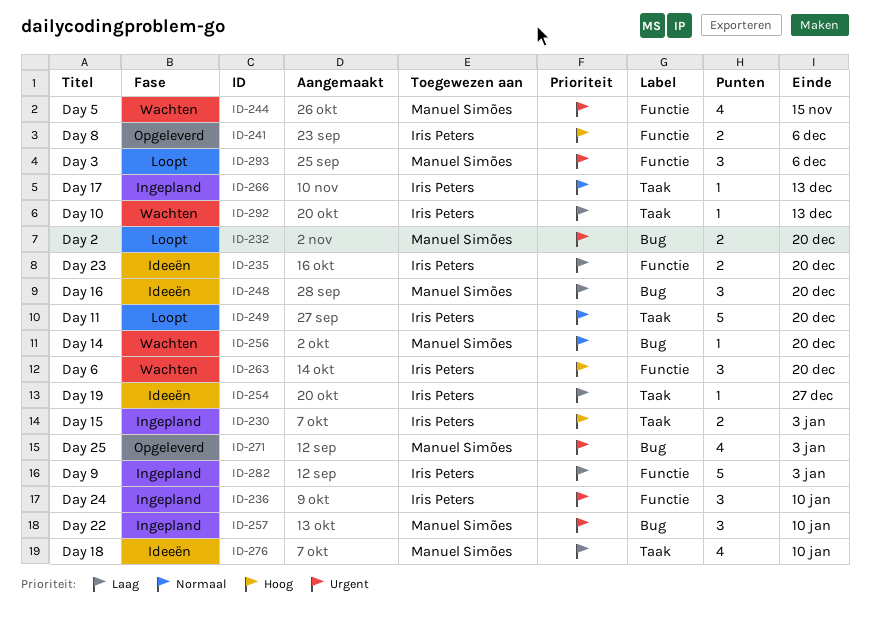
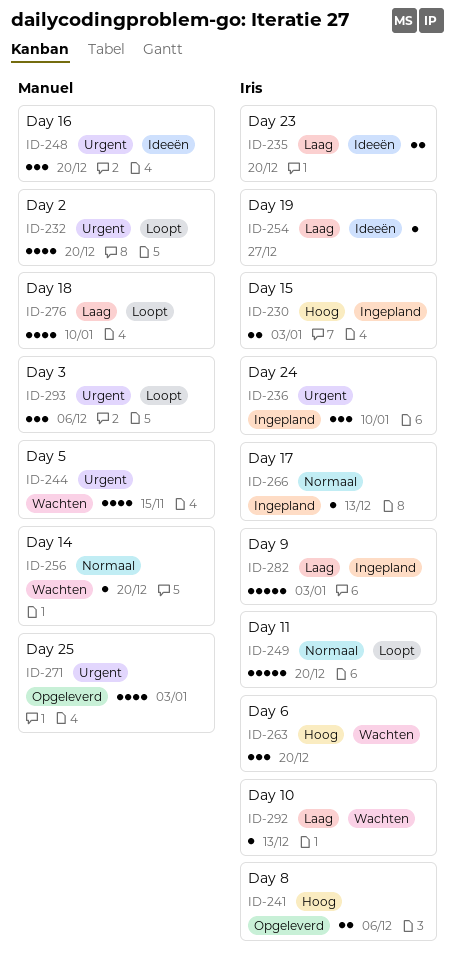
ID-232, estimate: 2 -> 4
ID-248, priority: Laag -> Urgent
ID-257: present -> none
ID-276, status: Ideeën -> Loopt

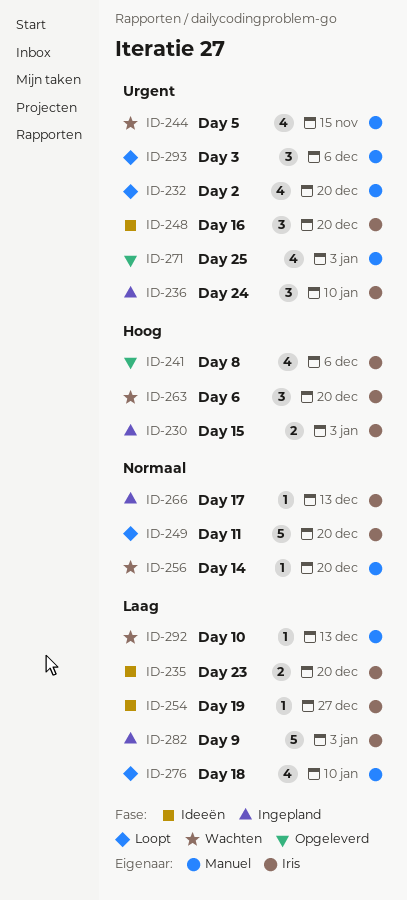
ID-241, estimate: 2 -> 4
ID-248, owner: Manuel -> Iris
ID-292, owner: Iris -> Manuel

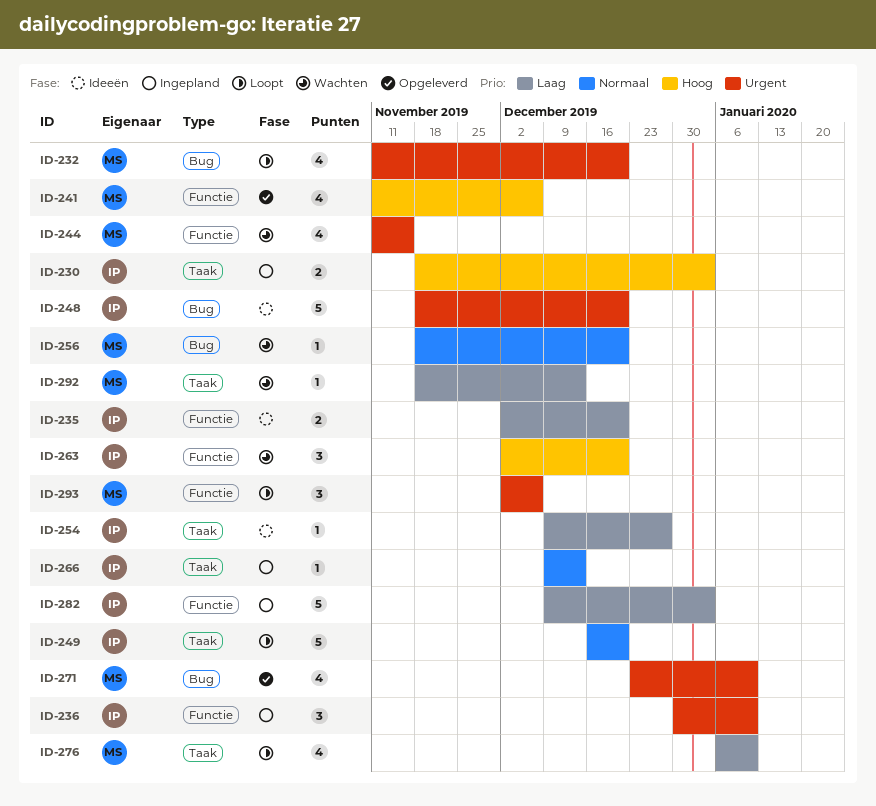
ID-241, owner: Iris -> Manuel
ID-248, estimate: 3 -> 5
ID-271, due: Jan 3 -> Jan 10

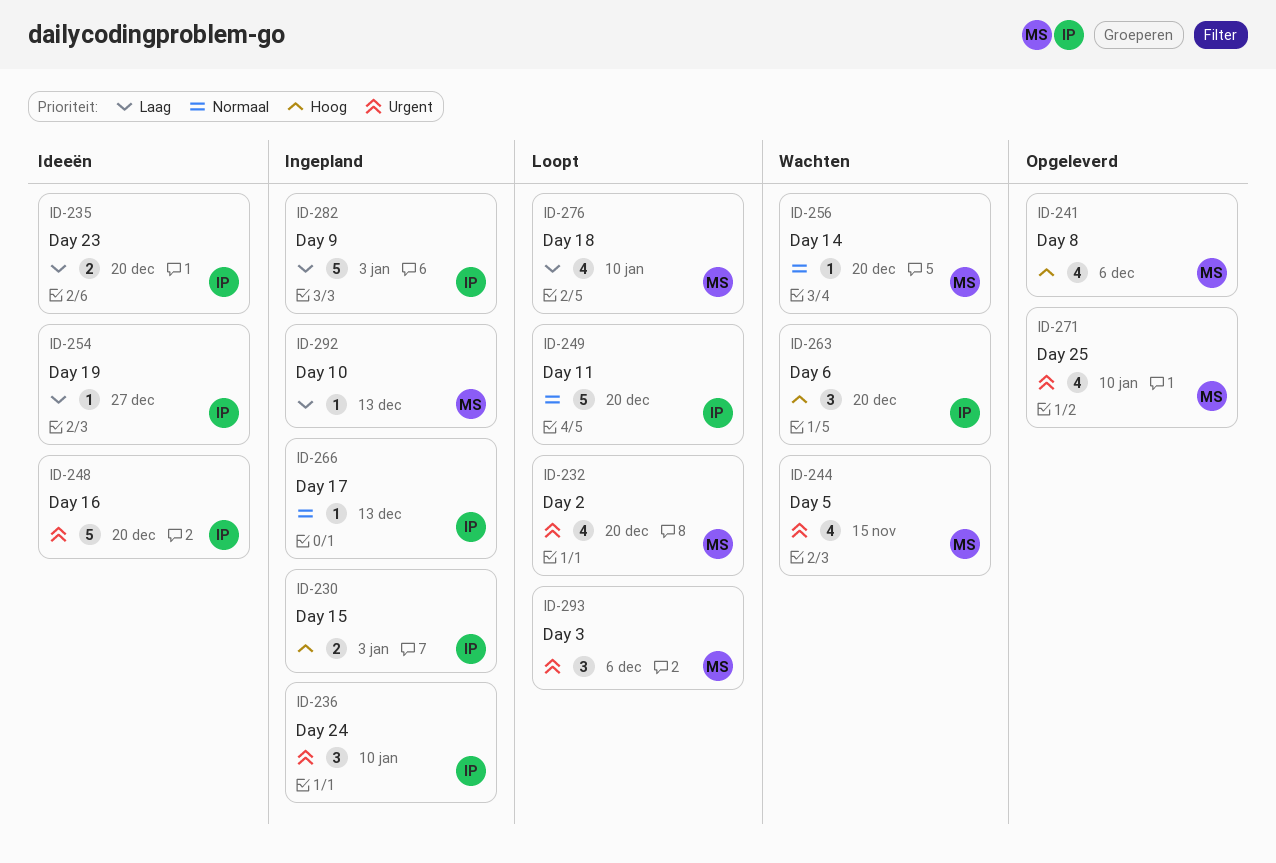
ID-292, status: Wachten -> Ingepland

